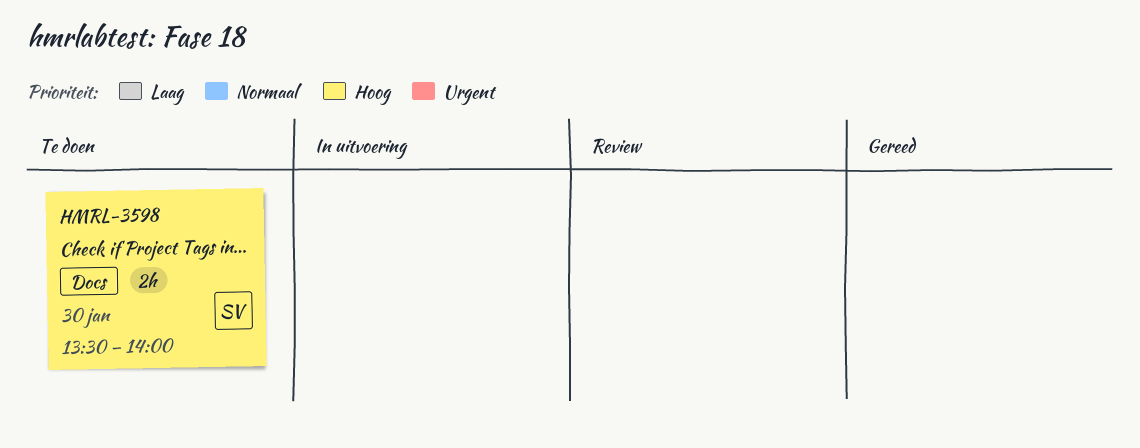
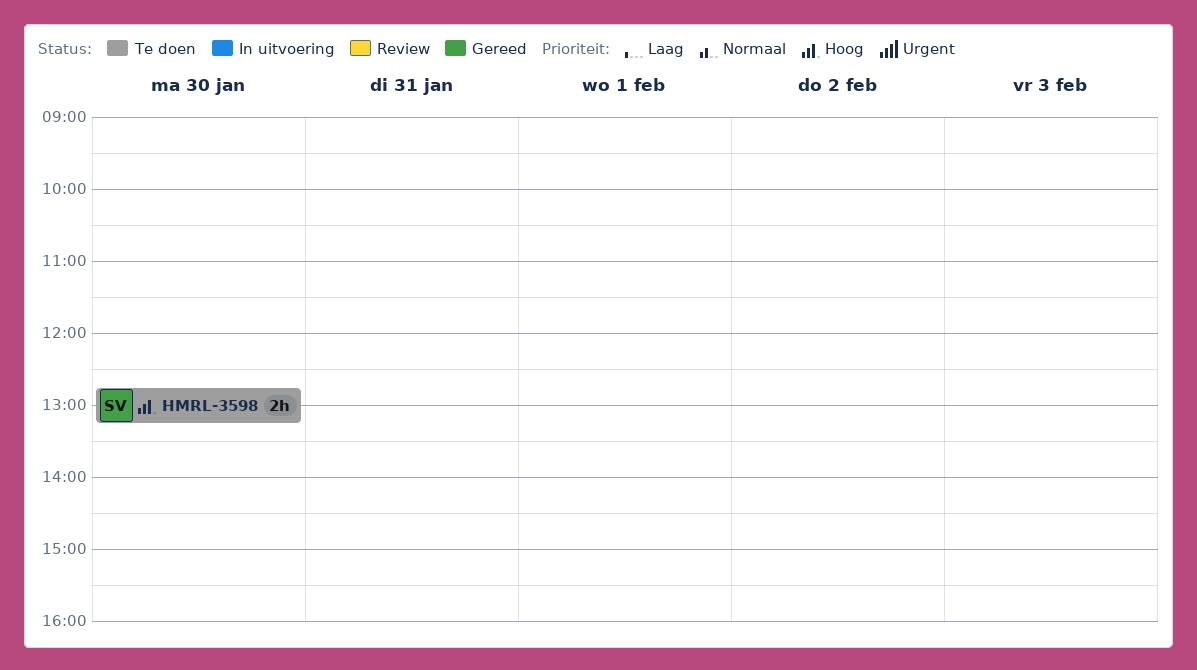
HMRL-3598, begins: 13:30 -> 12:45
HMRL-3598, ends: 14:00 -> 13:15

